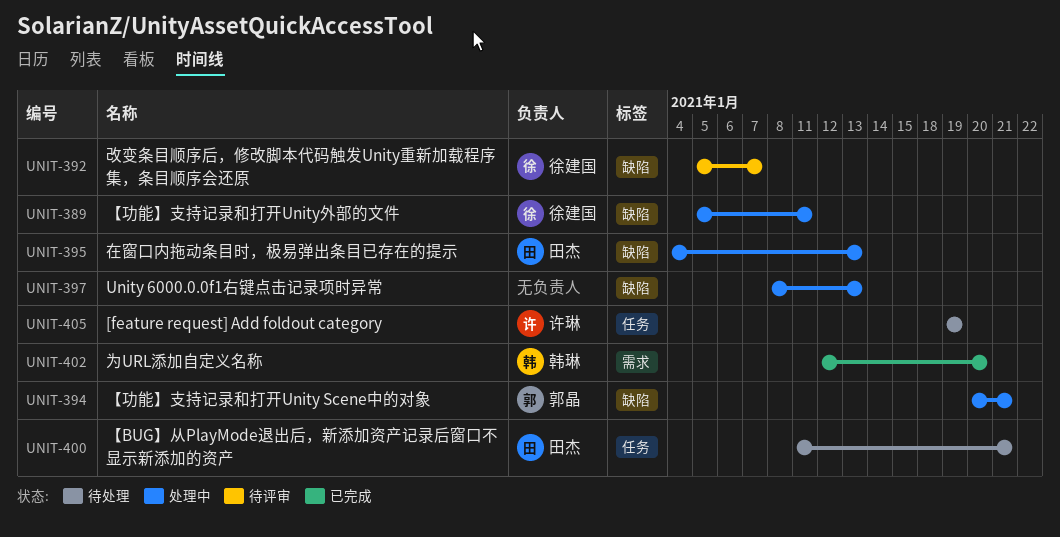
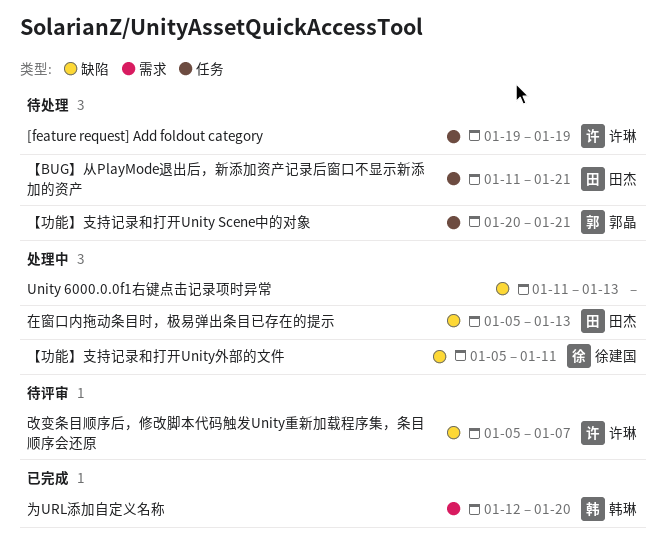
Unity 6000.0.0f1右键点击记录项时异常, start: Jan 8 -> Jan 11
【功能】支持记录和打开Unity Scene中的对象, status: 处理中 -> 待处理
【功能】支持记录和打开Unity Scene中的对象, label: 缺陷 -> 任务
在窗口内拖动条目时，极易弹出条目已存在的提示, start: Jan 4 -> Jan 5
改变条目顺序后，修改脚本代码触发Unity重新加载程序集，条目顺序会还原, owner: 徐建国 -> 许琳

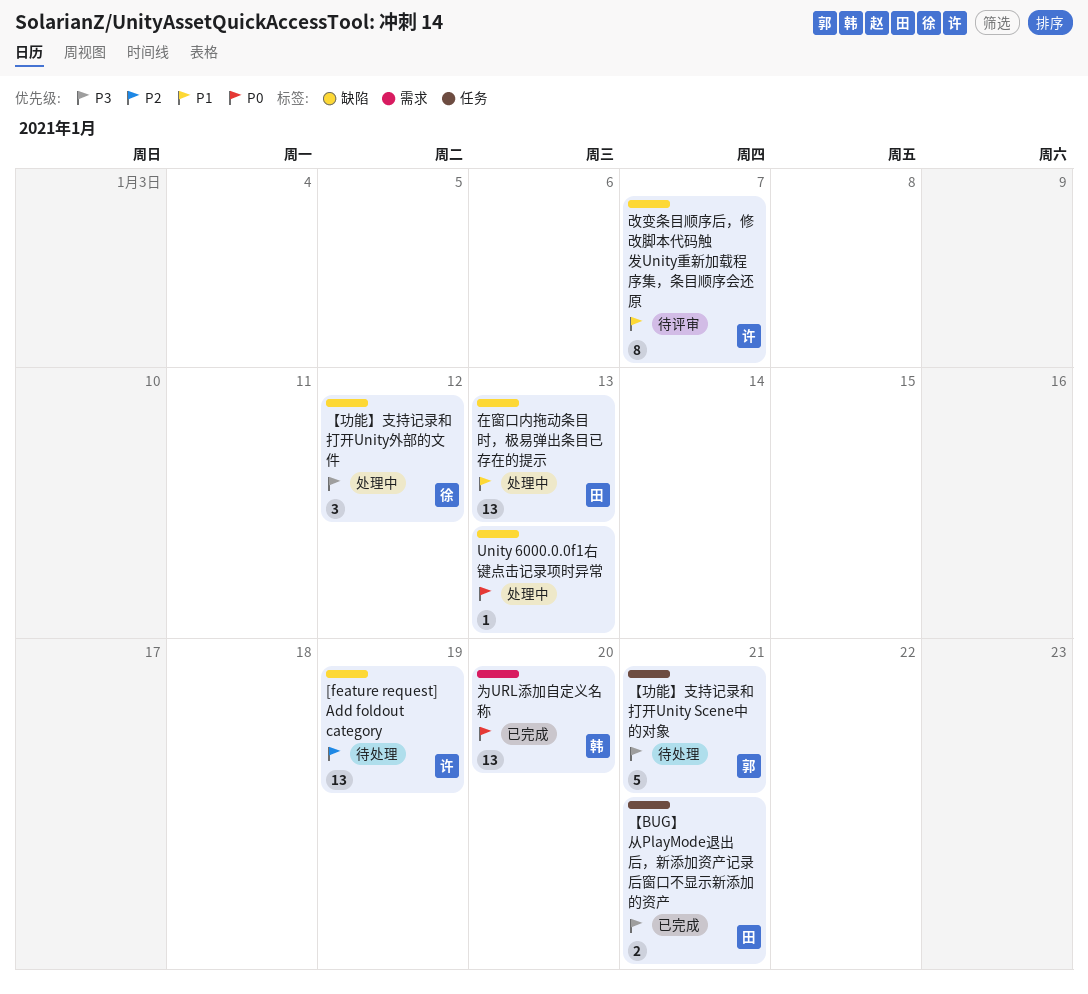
[feature request] Add foldout category, label: 任务 -> 缺陷
【BUG】从PlayMode退出后，新添加资产记录后窗口不显示新添加的资产, status: 待处理 -> 已完成
【功能】支持记录和打开Unity外部的文件, due: Jan 11 -> Jan 12

